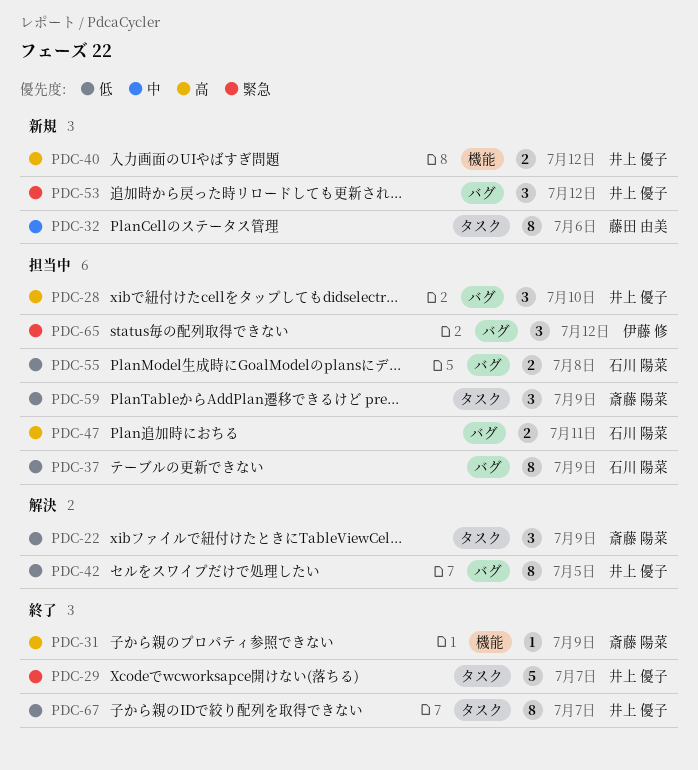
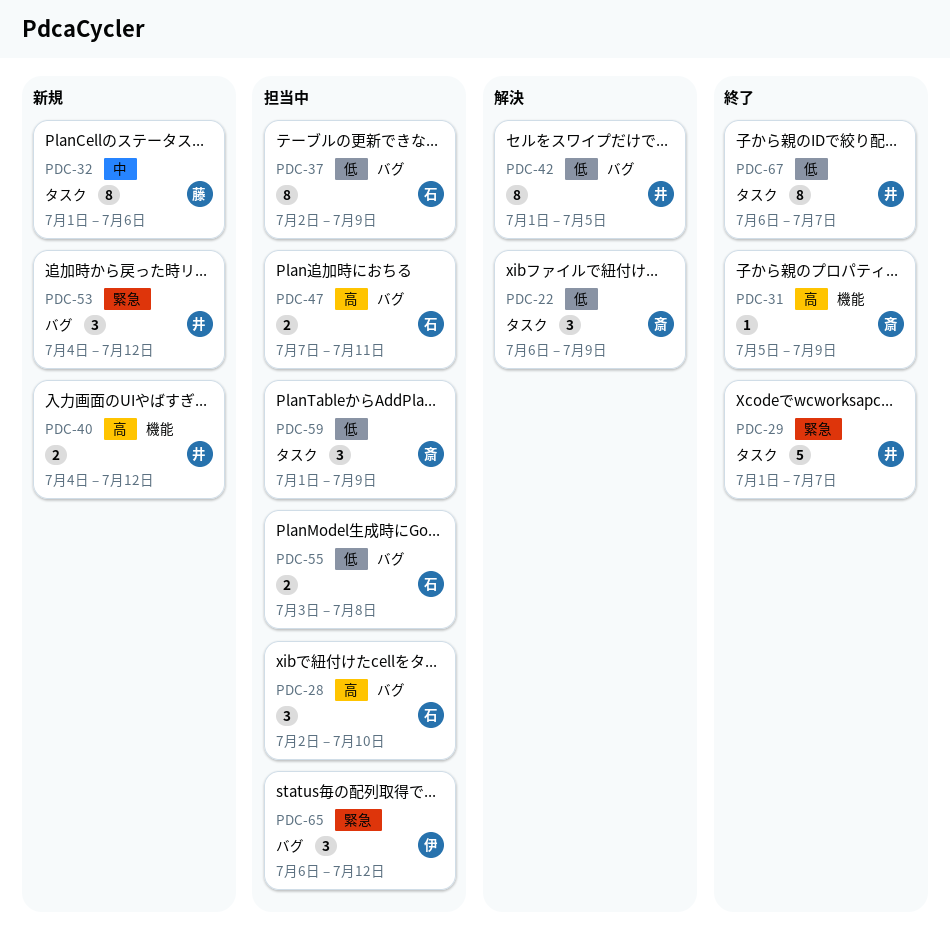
PDC-28, owner: 井上 優子 -> 石川 陽菜

